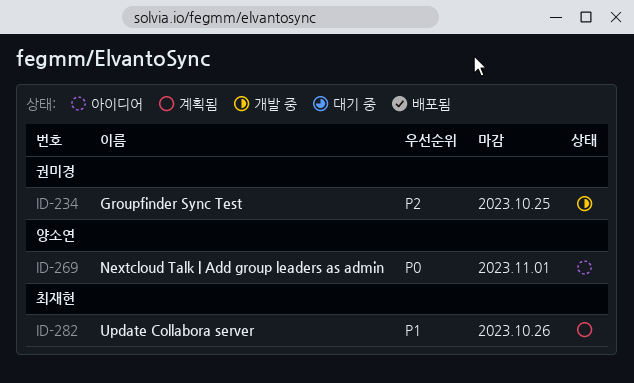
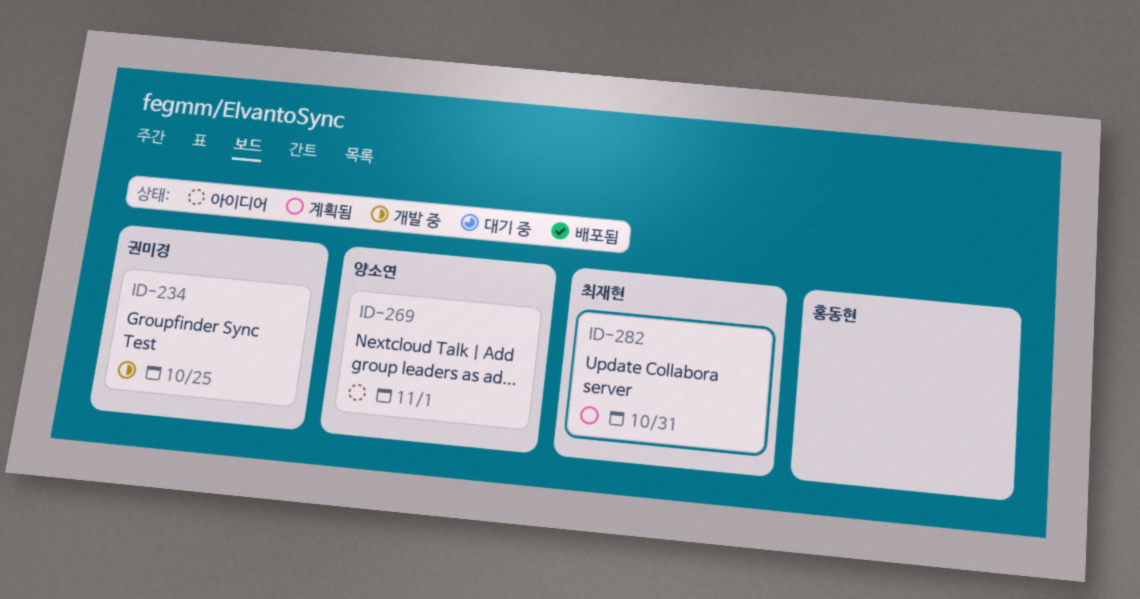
ID-282, due: Oct 26 -> Oct 31

